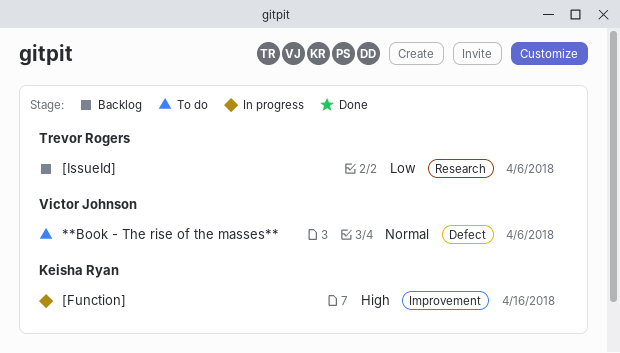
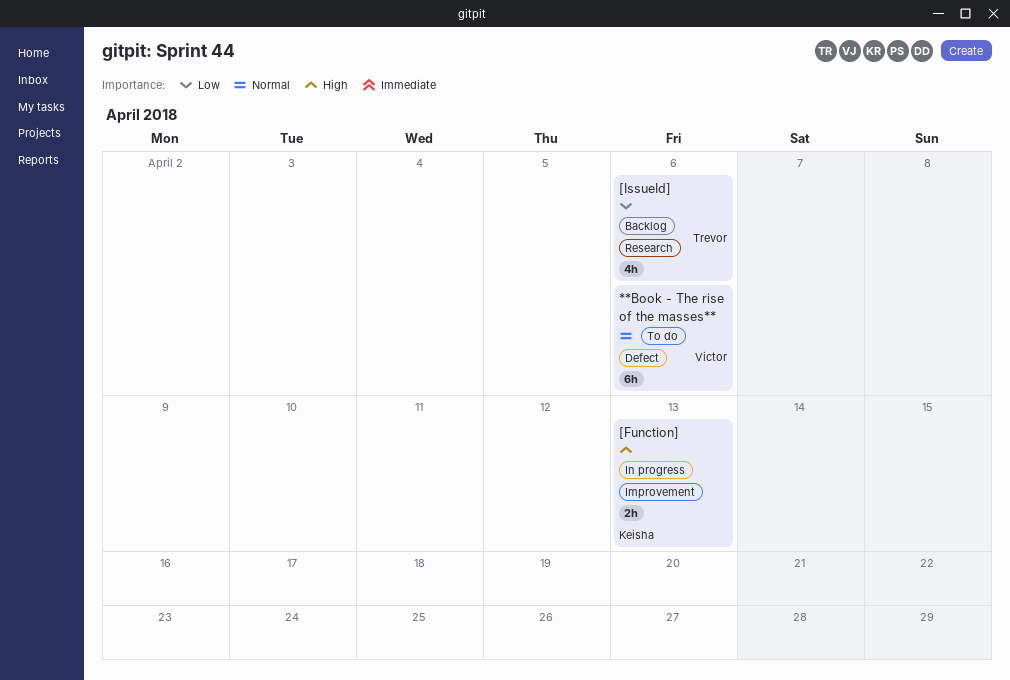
[Function], due: Apr 16 -> Apr 13

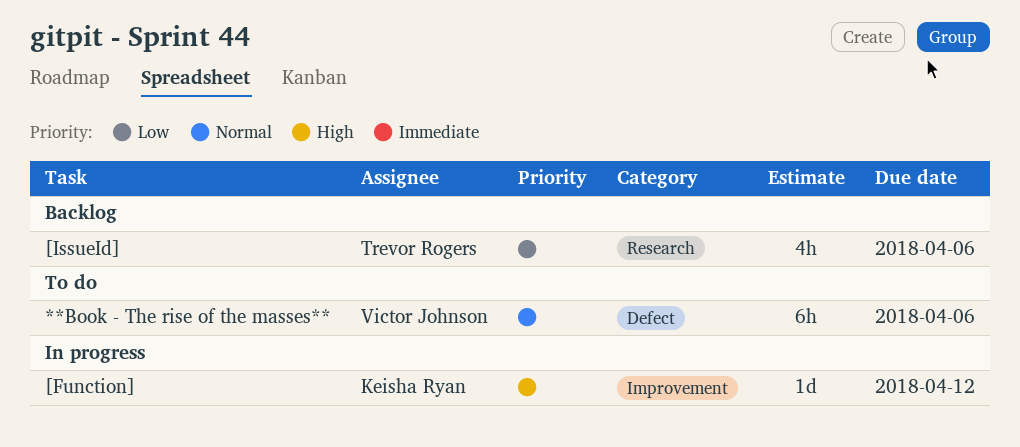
[Function], estimate: 2h -> 1d
[Function], due: Apr 13 -> Apr 12

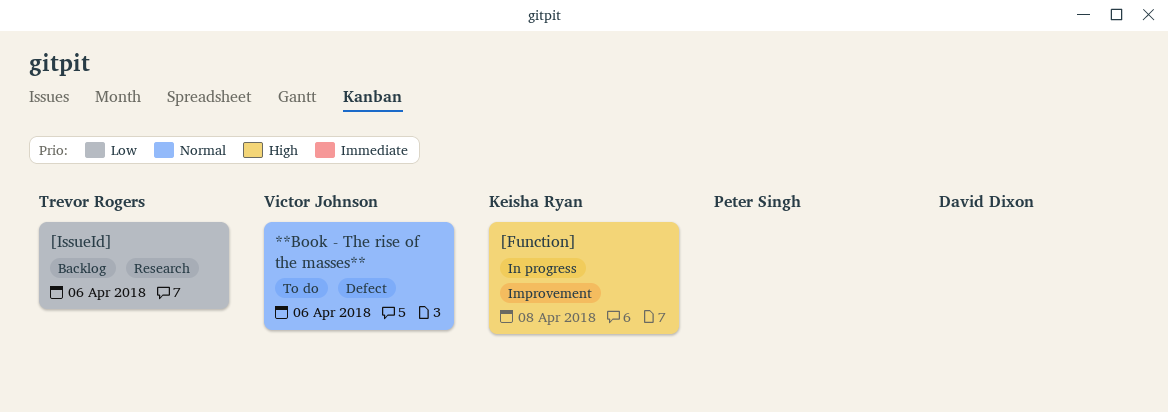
[Function], due: Apr 12 -> Apr 8

